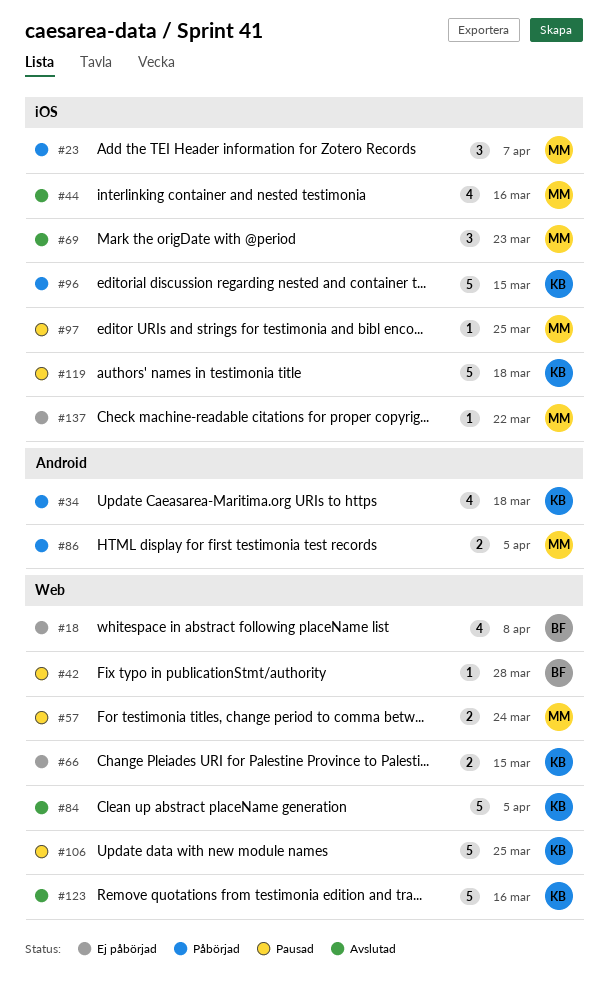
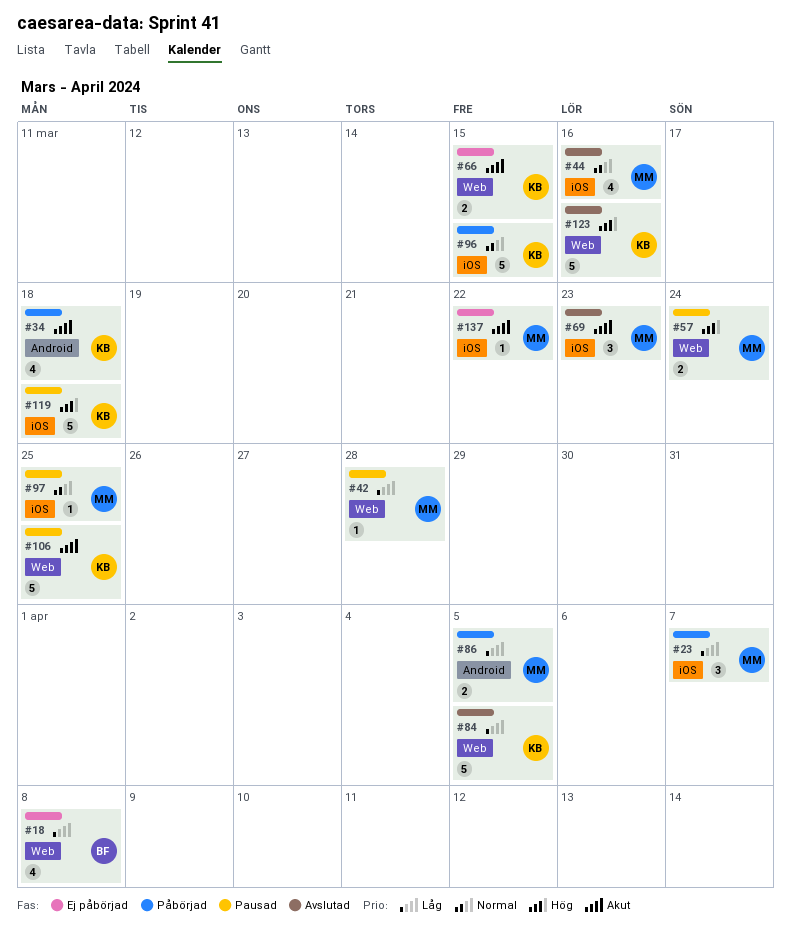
#42, owner: BF -> MM

